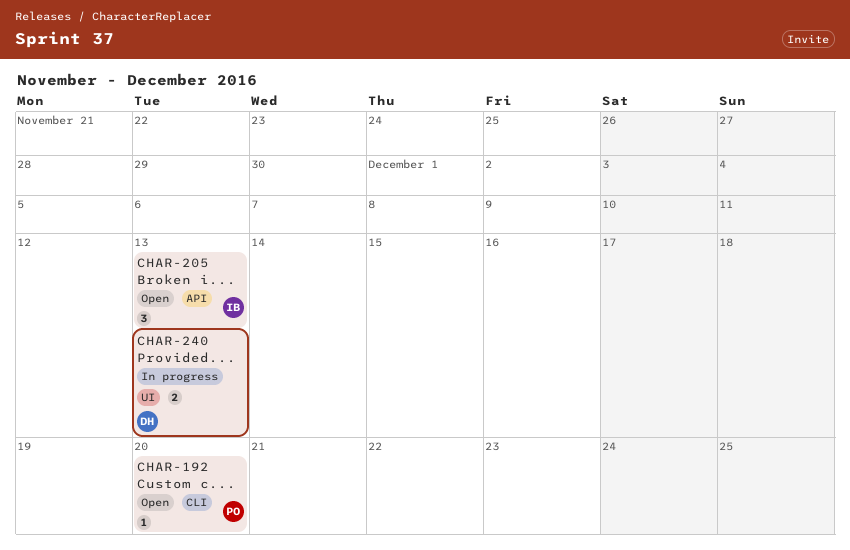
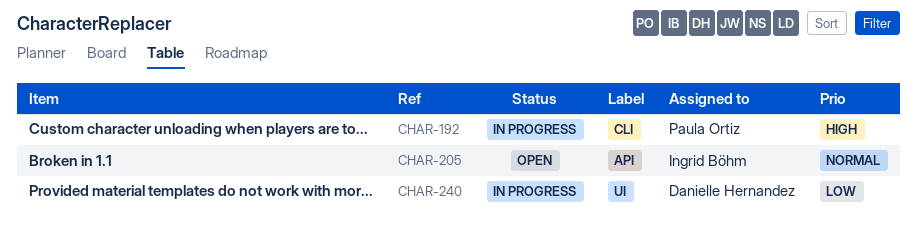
CHAR-192, status: Open -> In progress

